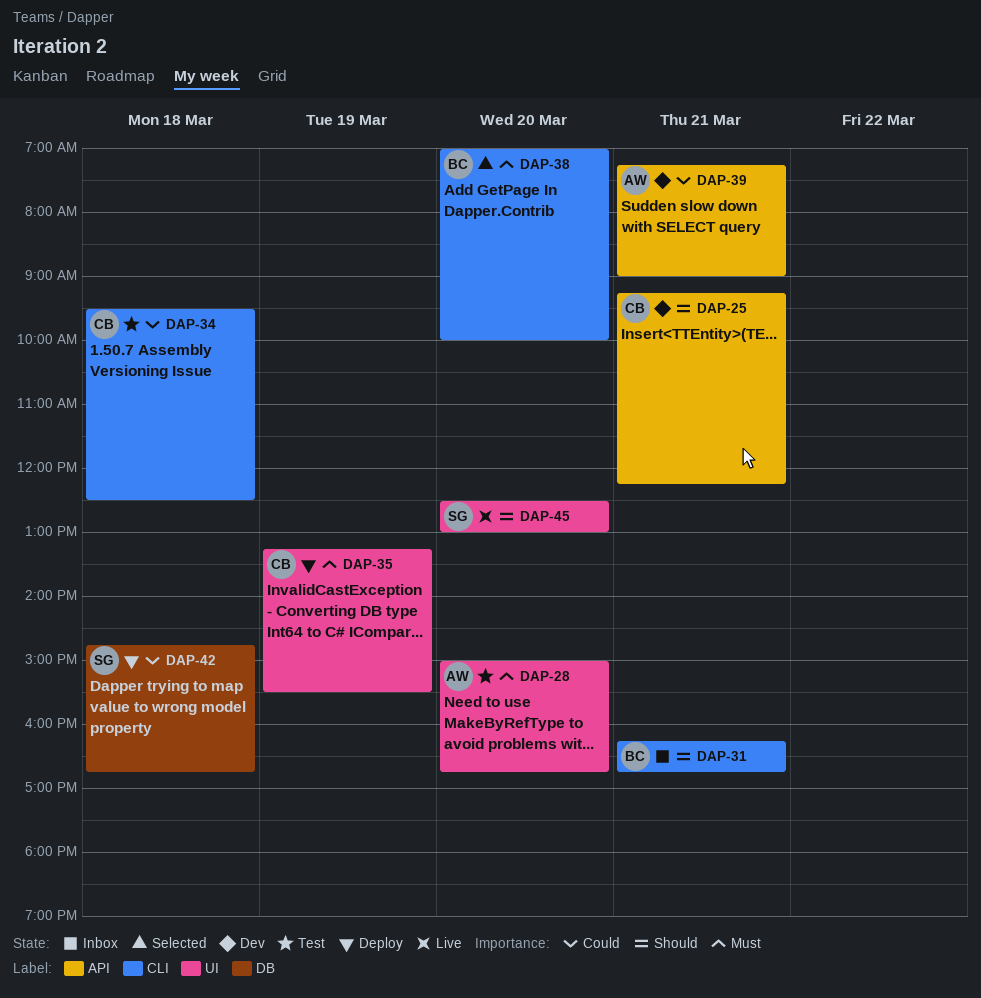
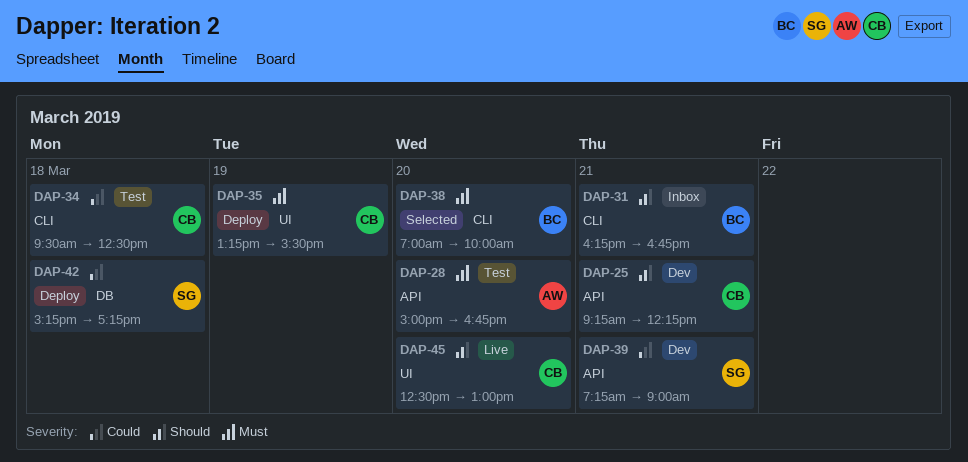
DAP-28, label: UI -> API
DAP-39, owner: AW -> SG
DAP-42, begins: 14:45 -> 15:15
DAP-42, ends: 16:45 -> 17:15
DAP-45, owner: SG -> CB

